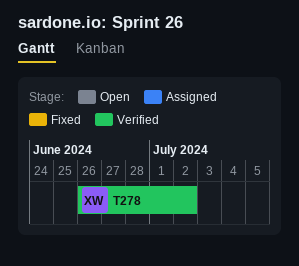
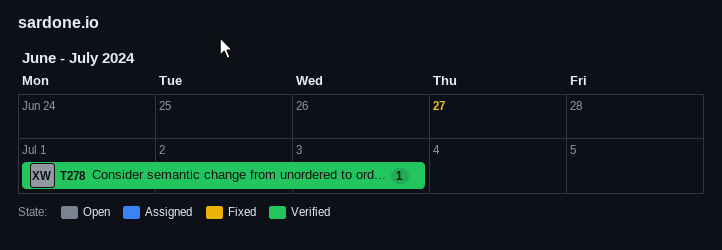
T278, start: Jun 26 -> Jul 1
T278, due: Jul 2 -> Jul 3

